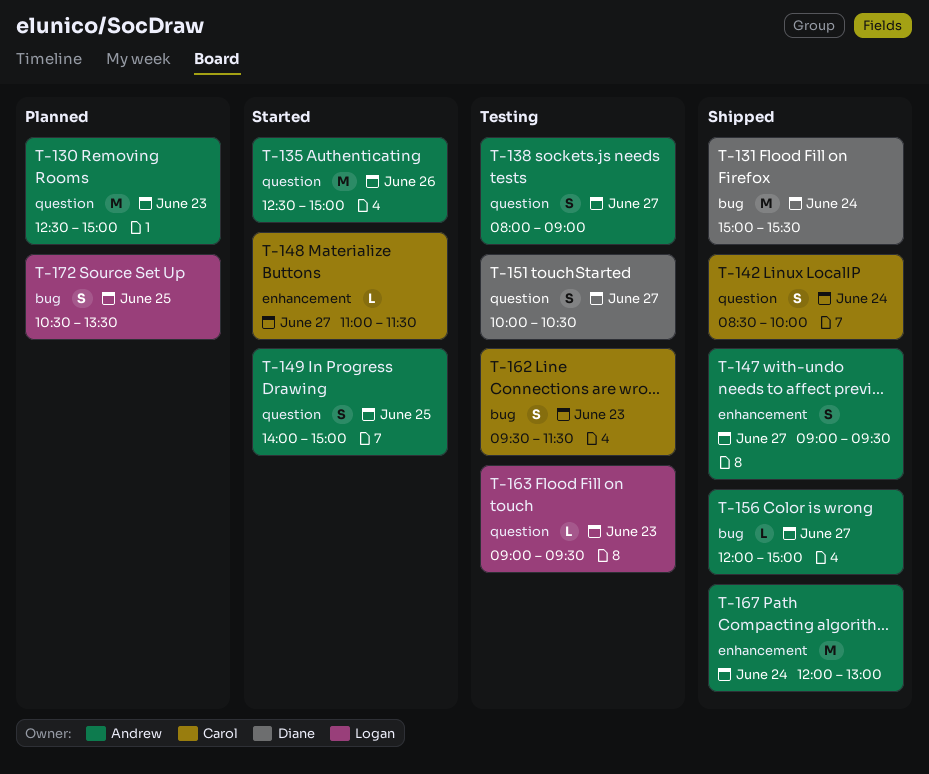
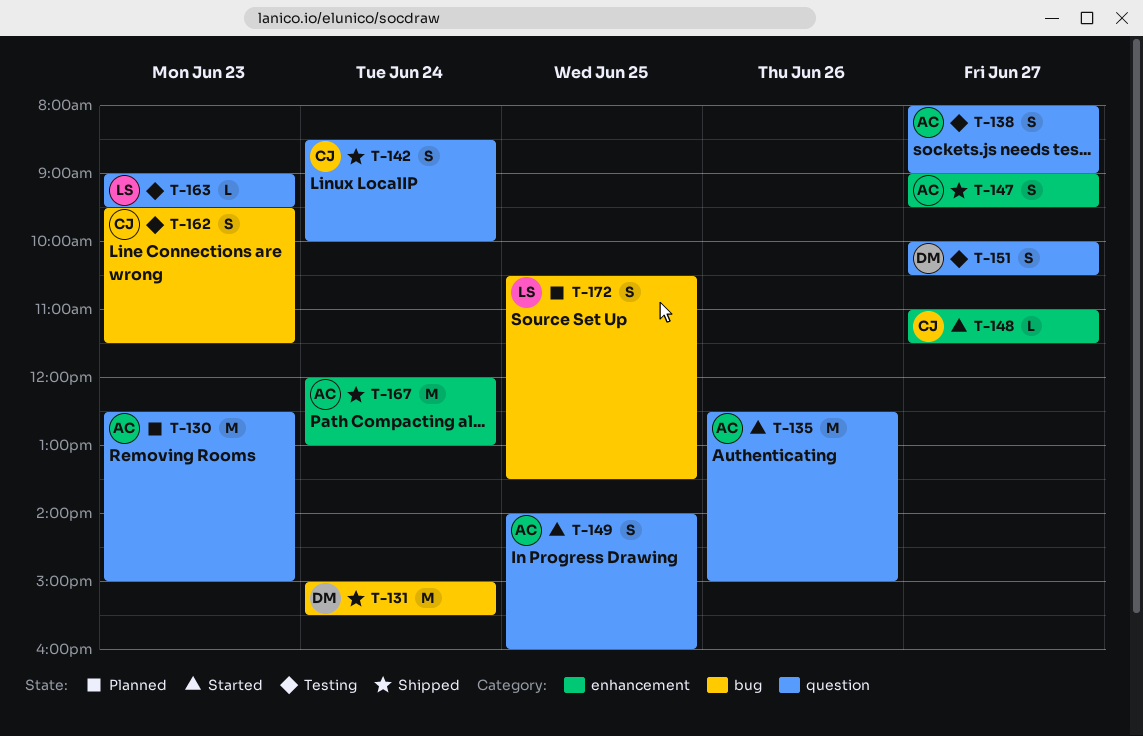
T-149, ends: 15:00 -> 16:00
T-156: present -> none

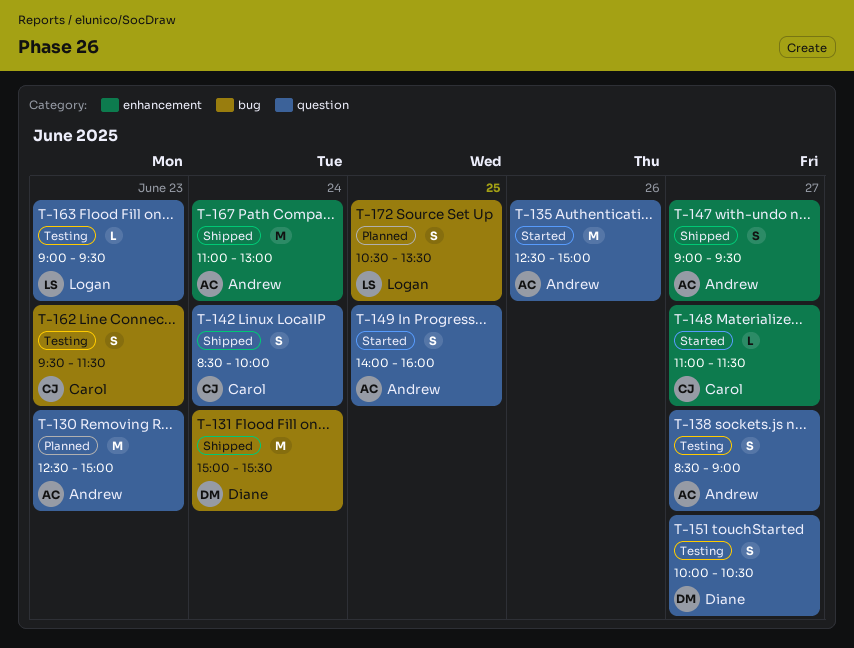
T-138, begins: 08:00 -> 08:30
T-167, begins: 12:00 -> 11:00

